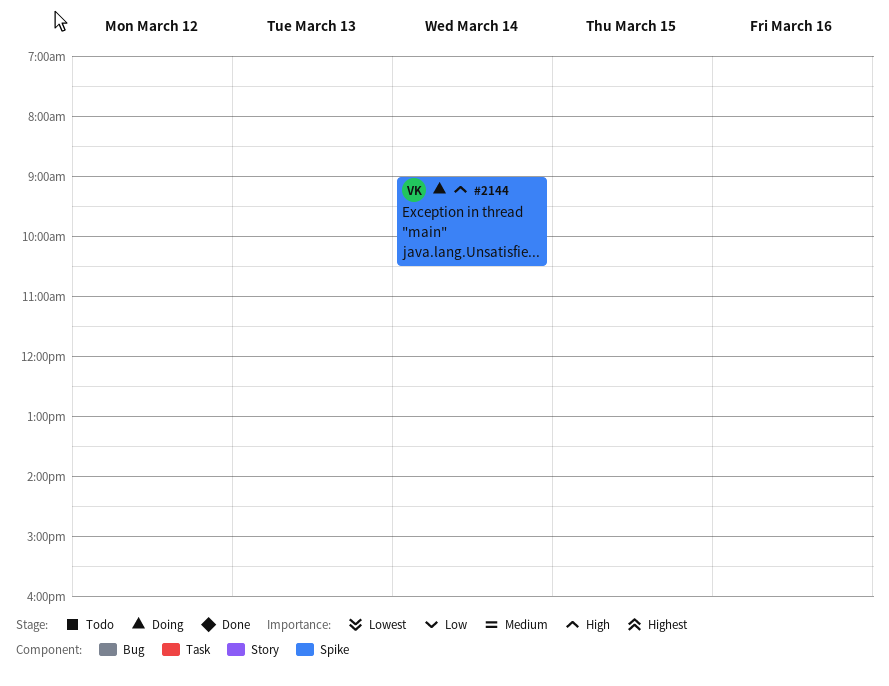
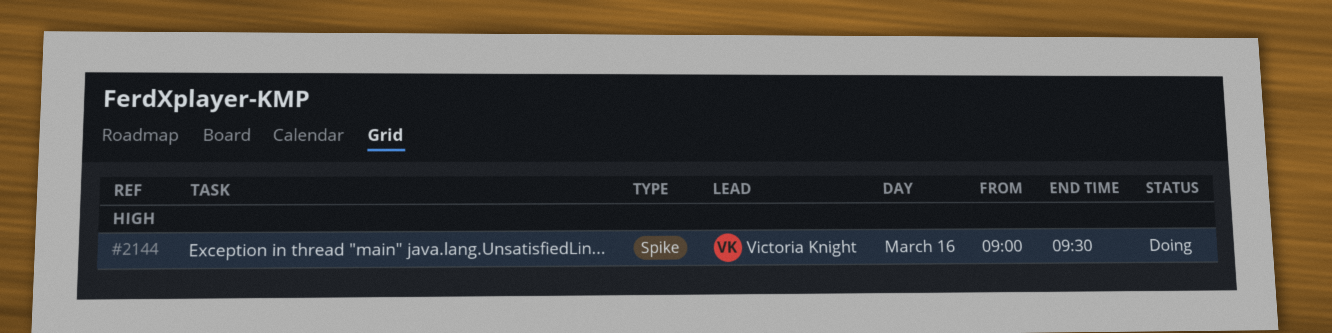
#2144, day: Mar 14 -> Mar 16
#2144, ends: 10:30 -> 09:30

